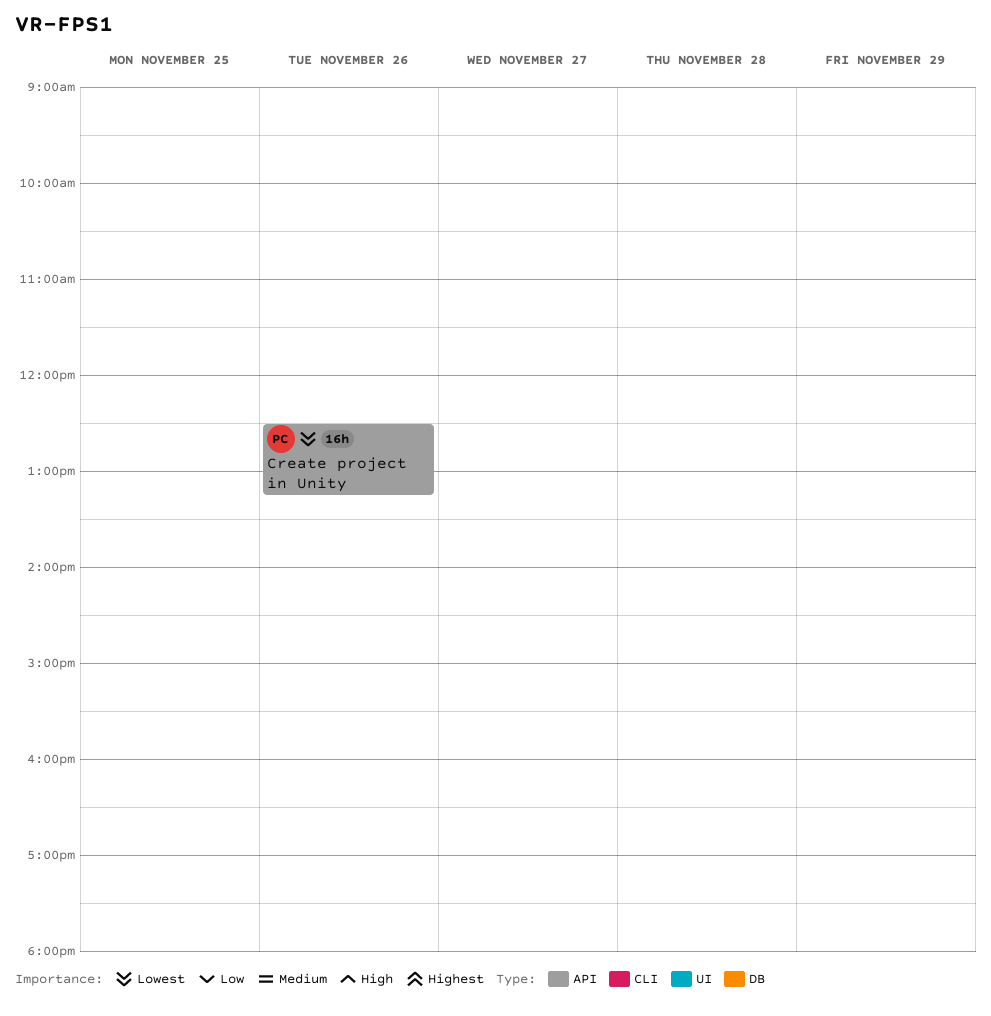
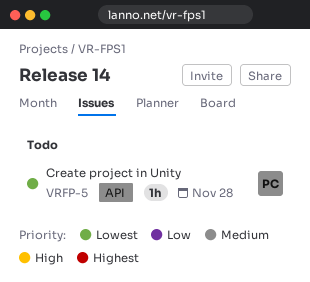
Create project in Unity, estimate: 16h -> 1h
Create project in Unity, day: Nov 26 -> Nov 28

